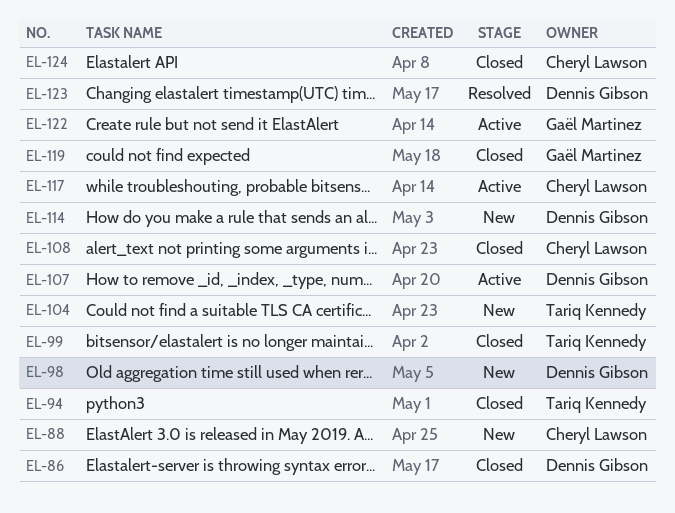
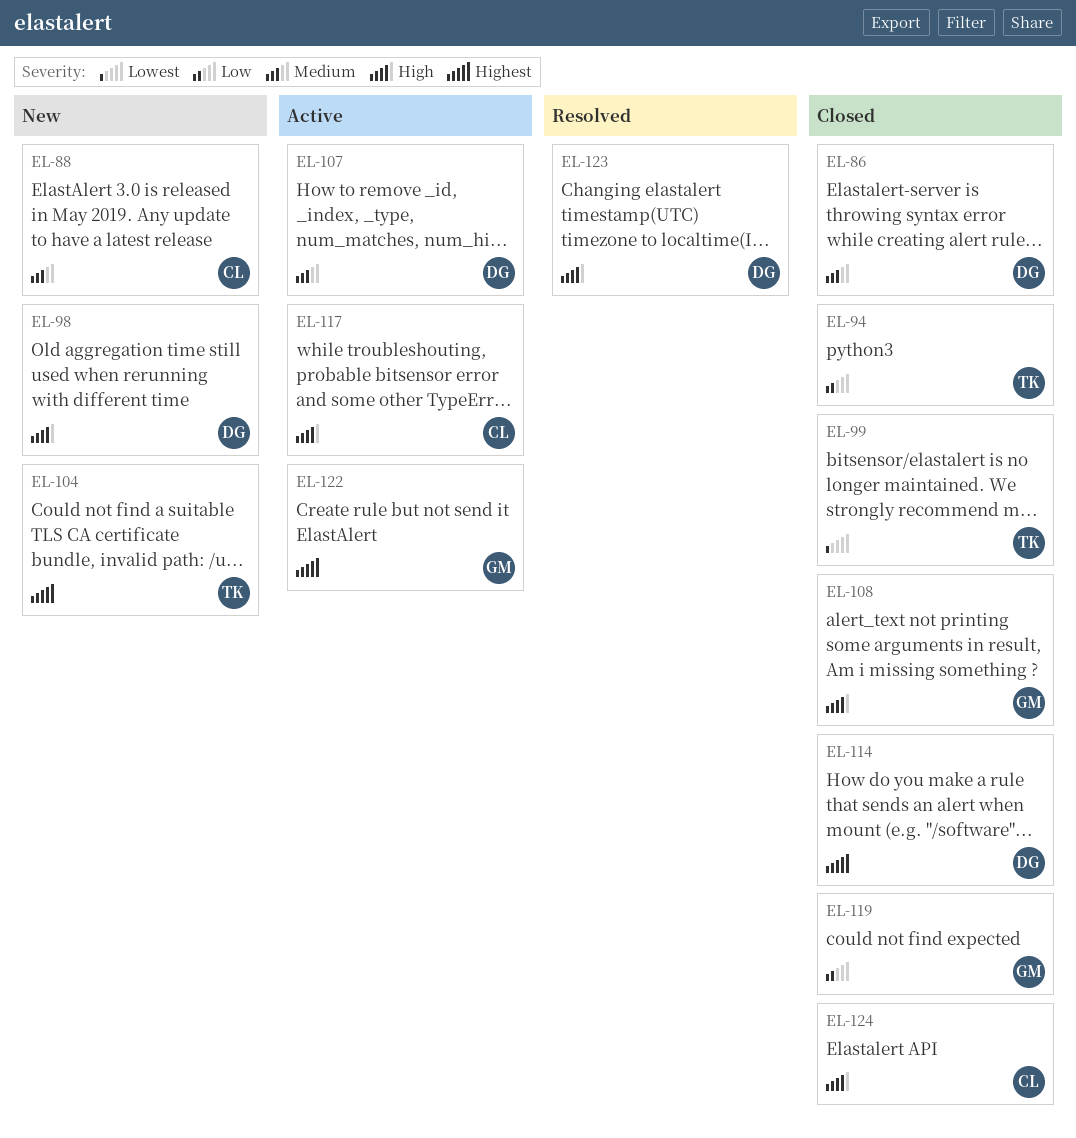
EL-108, owner: Cheryl Lawson -> Gaël Martinez
EL-114, status: New -> Closed

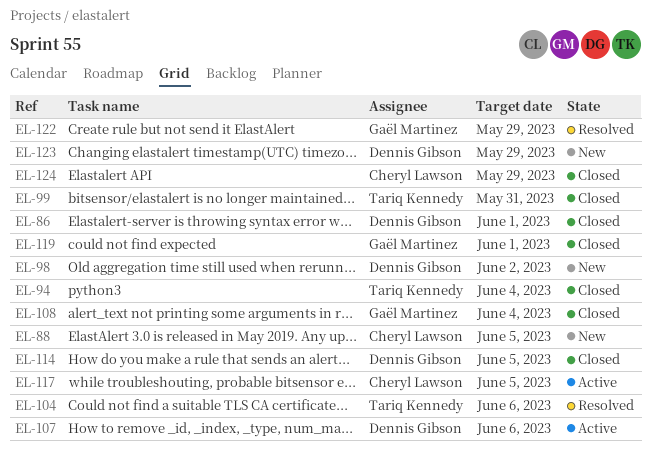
EL-104, status: New -> Resolved
EL-122, status: Active -> Resolved
EL-123, status: Resolved -> New

